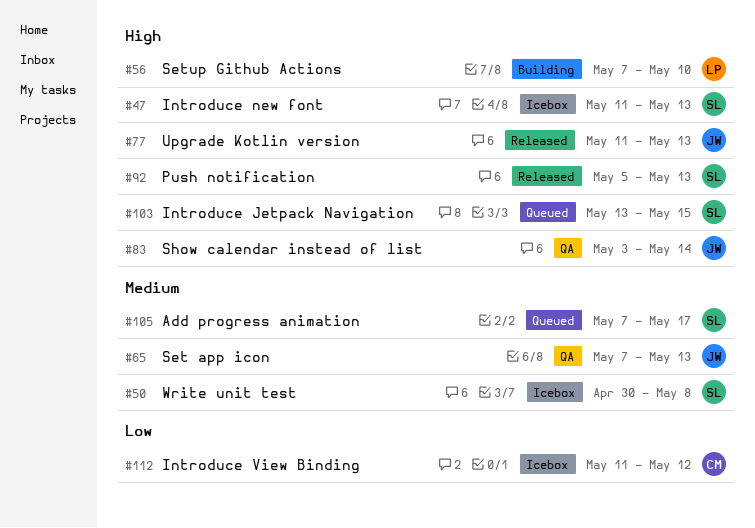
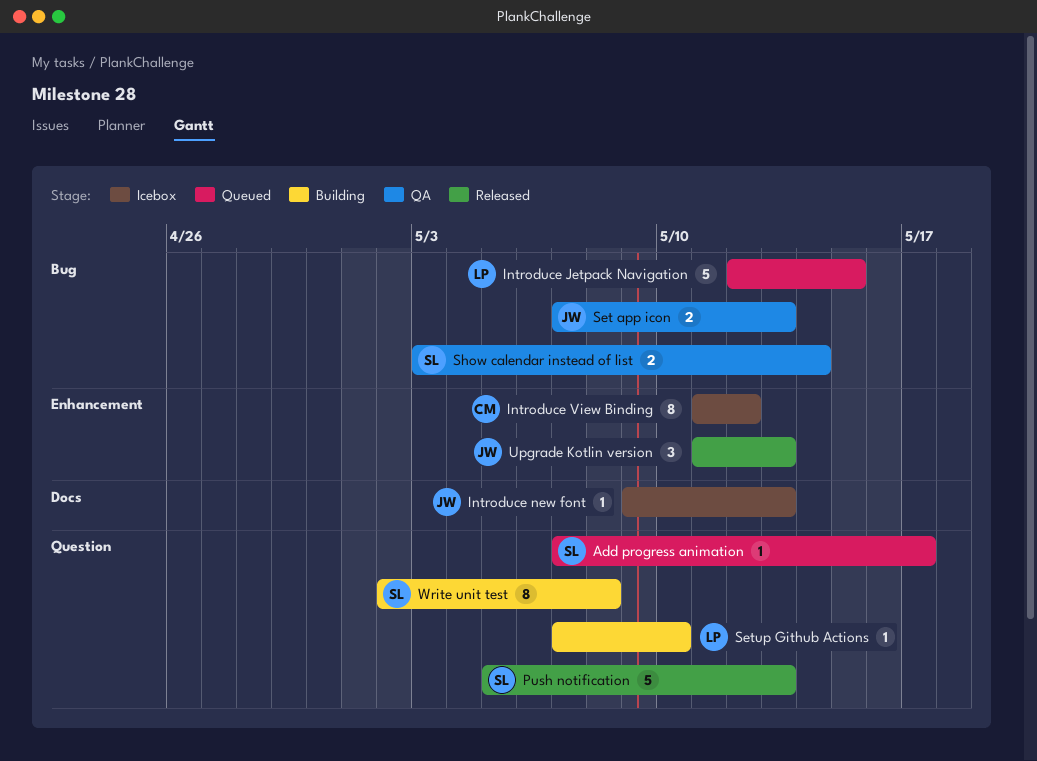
Introduce Jetpack Navigation, owner: SL -> LP
Introduce Jetpack Navigation, start: May 13 -> May 12
Introduce new font, owner: SL -> JW
Introduce new font, start: May 11 -> May 9
Show calendar instead of list, owner: JW -> SL
Write unit test, status: Icebox -> Building
Write unit test, start: Apr 30 -> May 2

